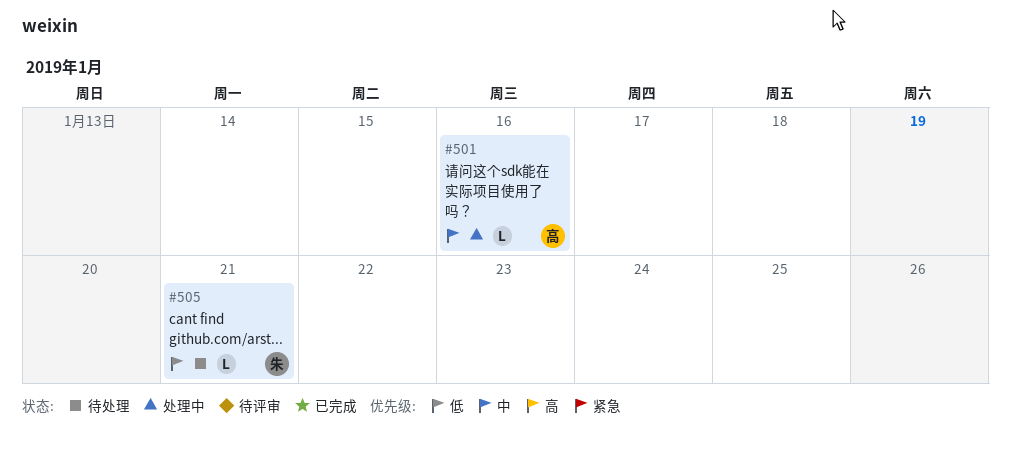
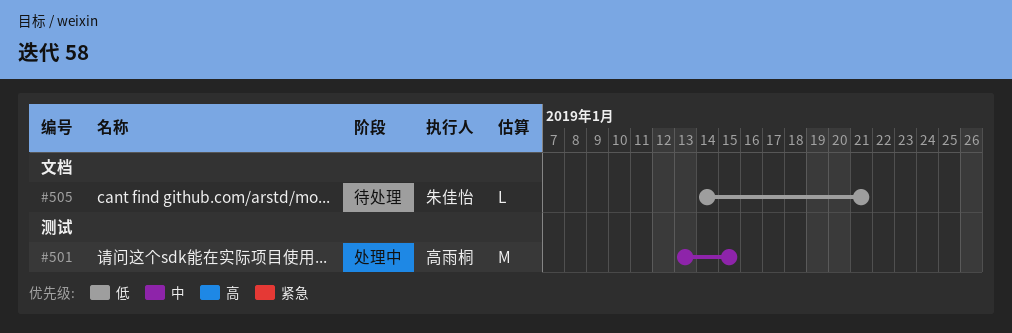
#501, estimate: L -> M
#501, due: Jan 16 -> Jan 15

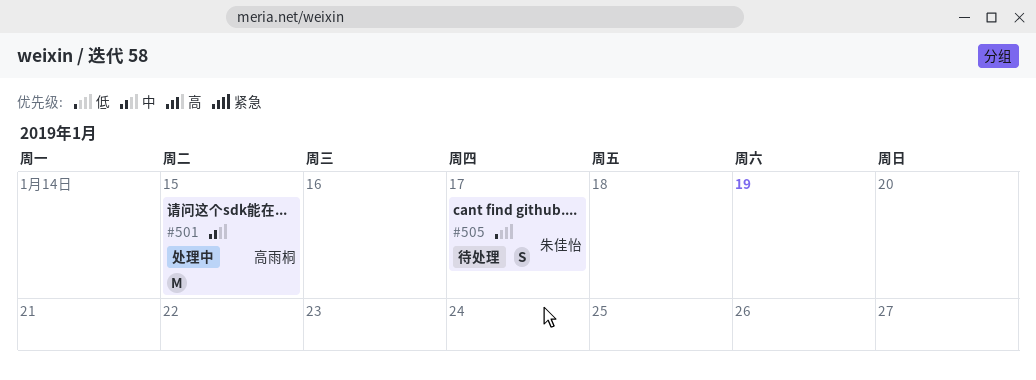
#505, estimate: L -> S
#505, due: Jan 21 -> Jan 17

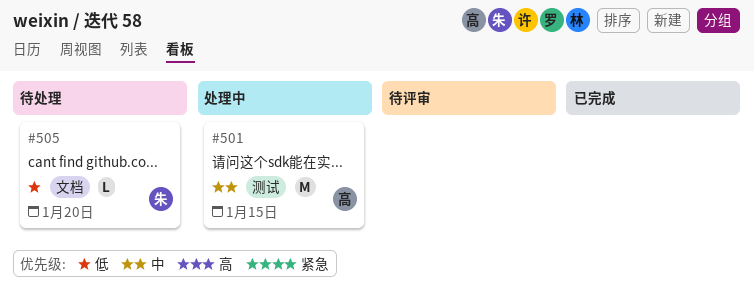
#505, estimate: S -> L
#505, due: Jan 17 -> Jan 20

